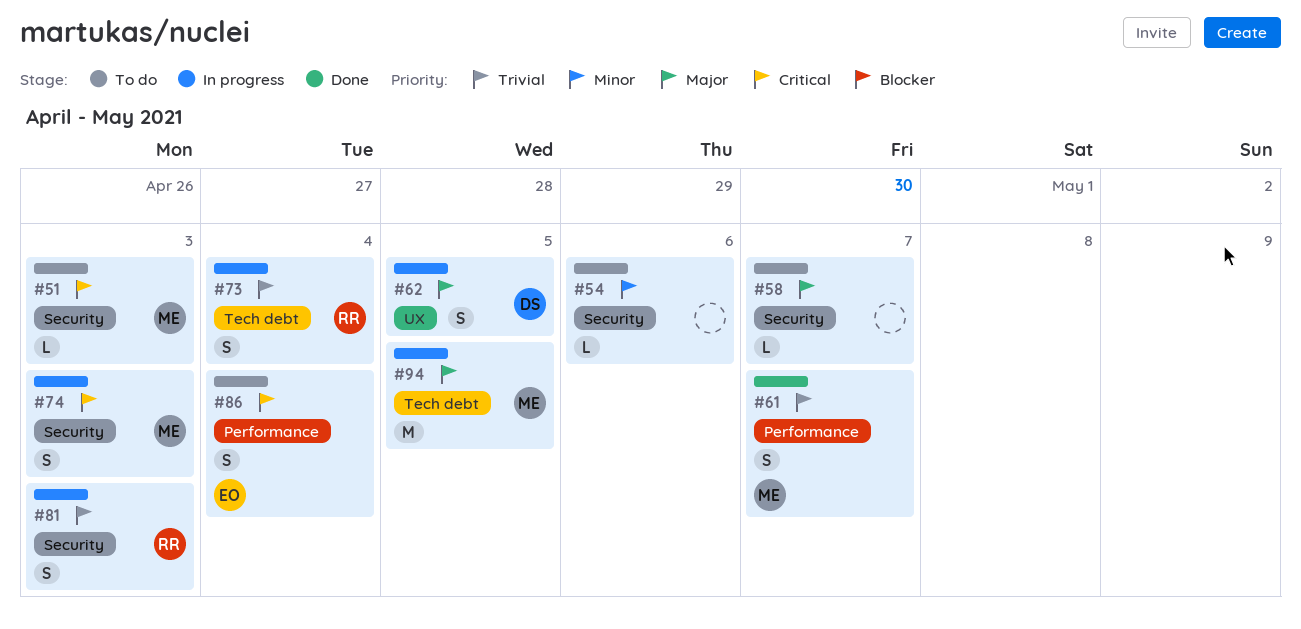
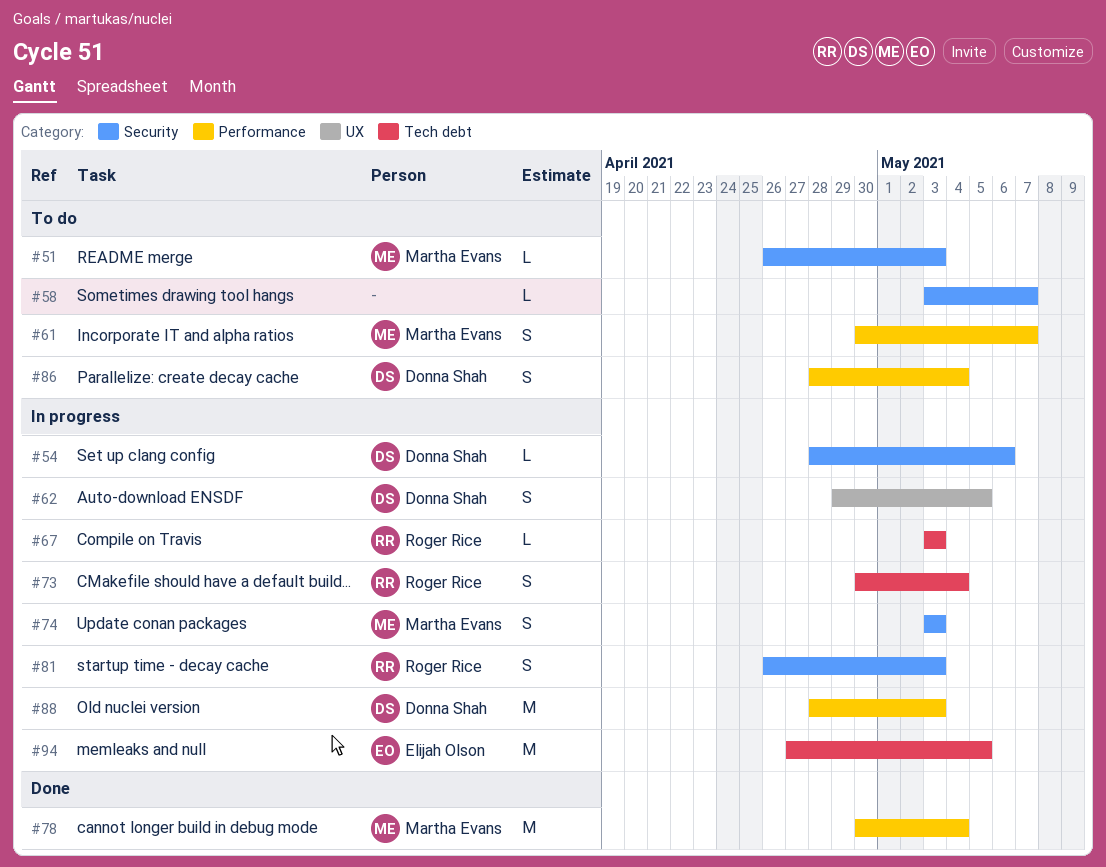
#54, status: To do -> In progress
#54, owner: none -> Donna Shah
#61, status: Done -> To do
#67: none -> present
#78: none -> present
#86, owner: Elijah Olson -> Donna Shah
#88: none -> present
#94, owner: Martha Evans -> Elijah Olson

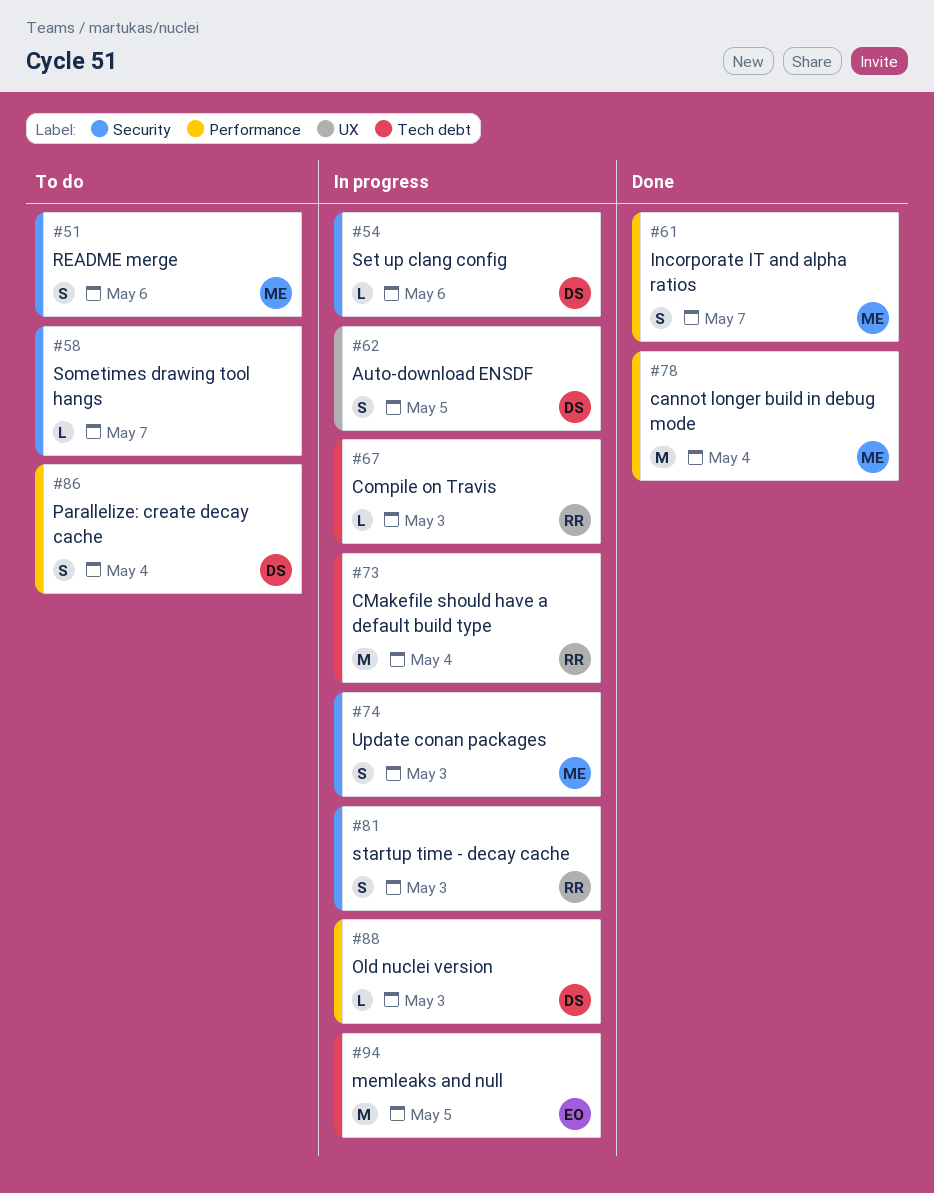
#51, estimate: L -> S
#51, due: May 3 -> May 6
#61, status: To do -> Done
#73, estimate: S -> M
#88, estimate: M -> L

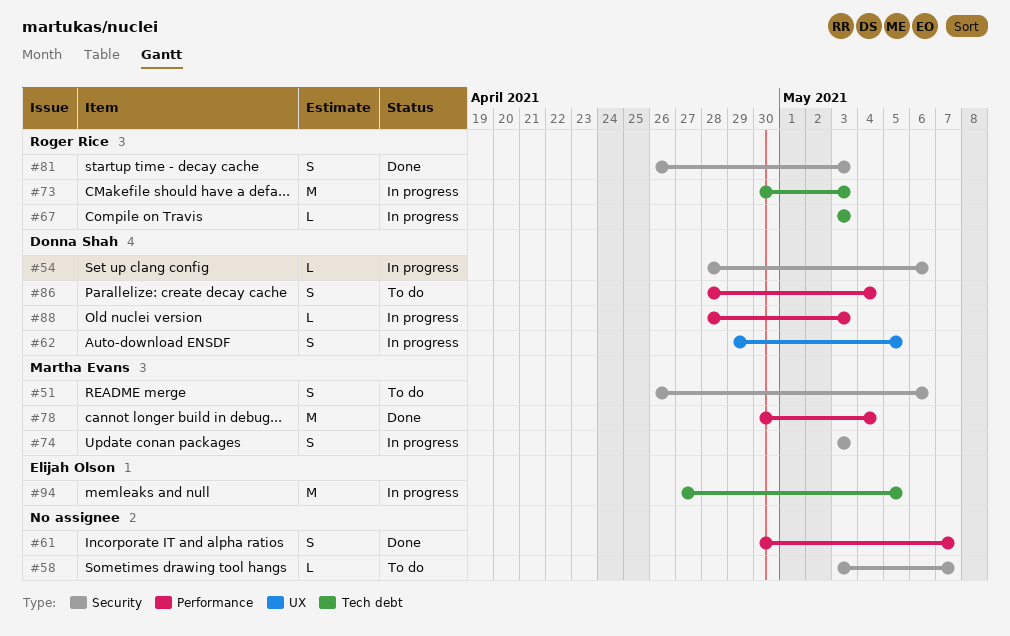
#61, owner: Martha Evans -> none
#73, due: May 4 -> May 3
#81, status: In progress -> Done

